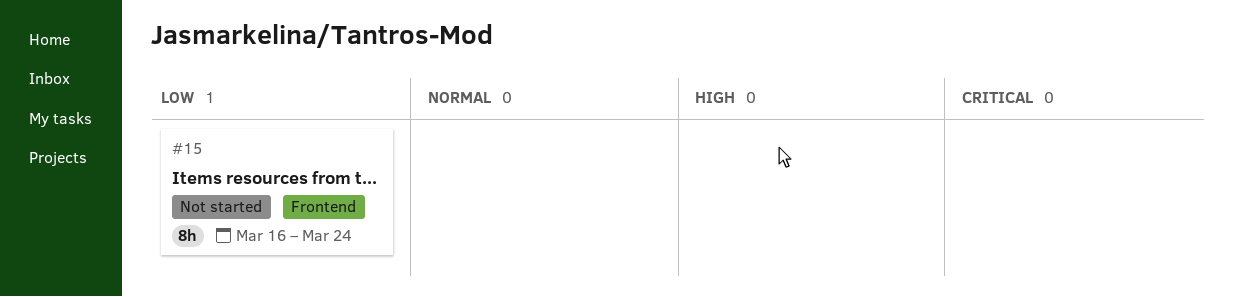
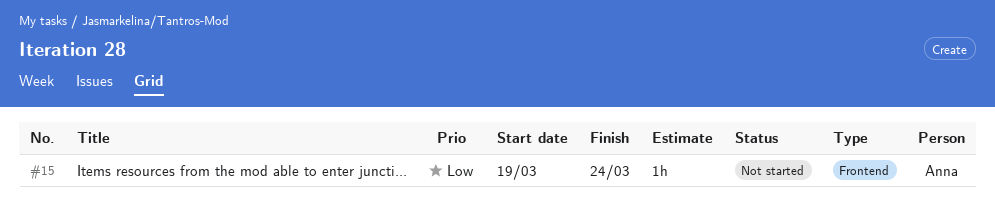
#15, estimate: 8h -> 1h
#15, start: Mar 16 -> Mar 19

